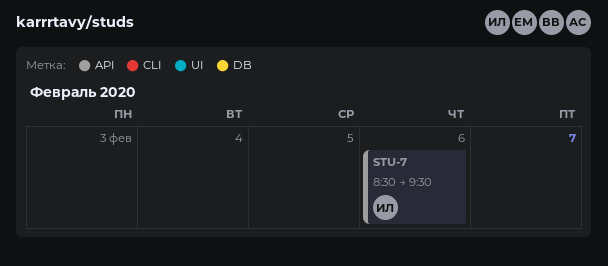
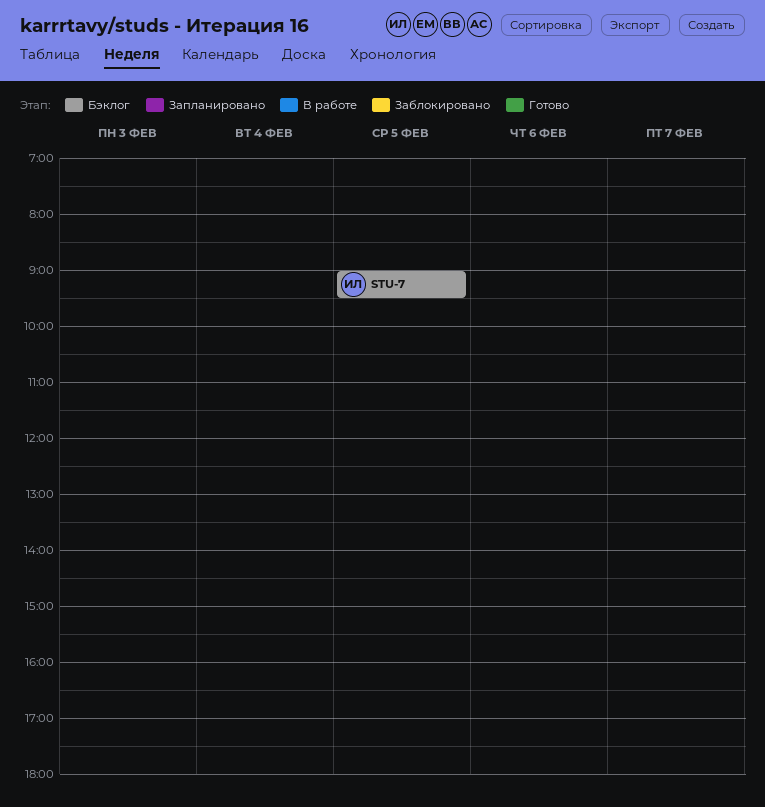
STU-7, day: Feb 6 -> Feb 5
STU-7, begins: 08:30 -> 09:00

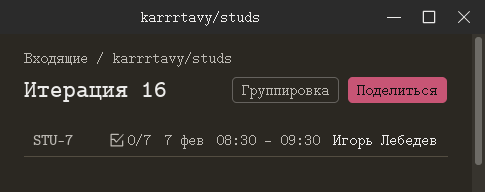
STU-7, day: Feb 5 -> Feb 7
STU-7, begins: 09:00 -> 08:30

